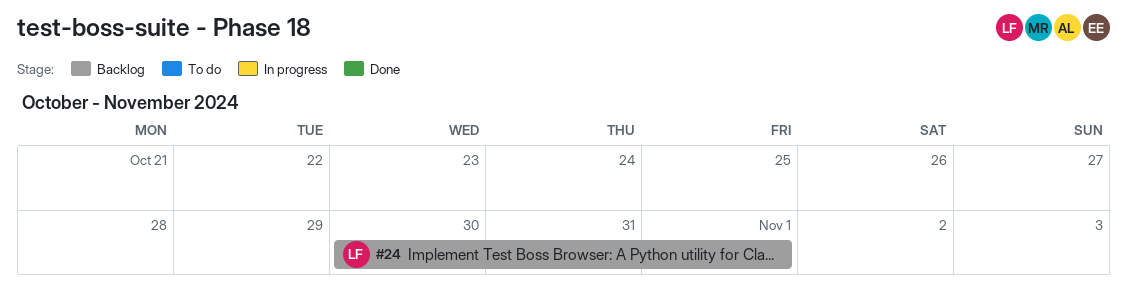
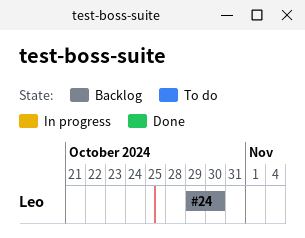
#24, start: Oct 30 -> Oct 29
#24, due: Nov 1 -> Oct 30

